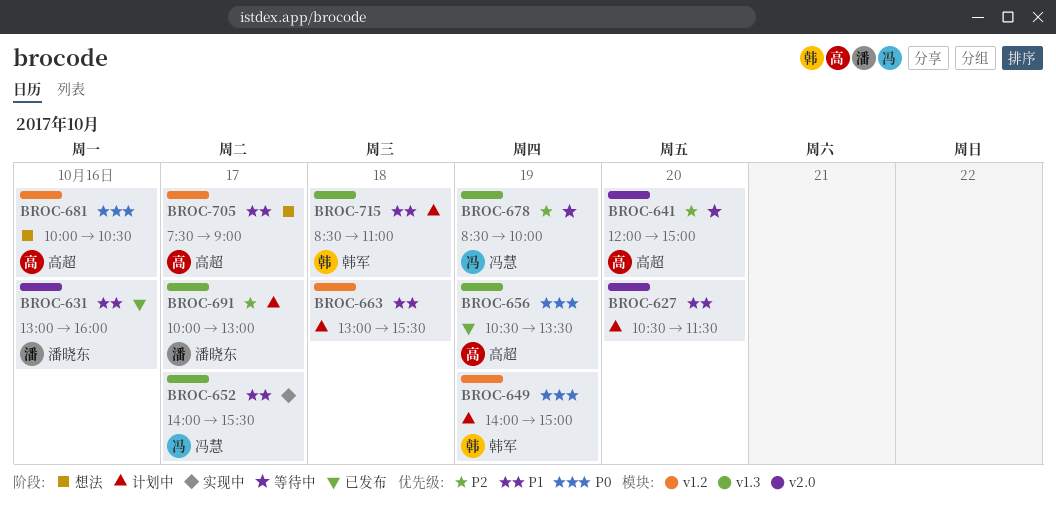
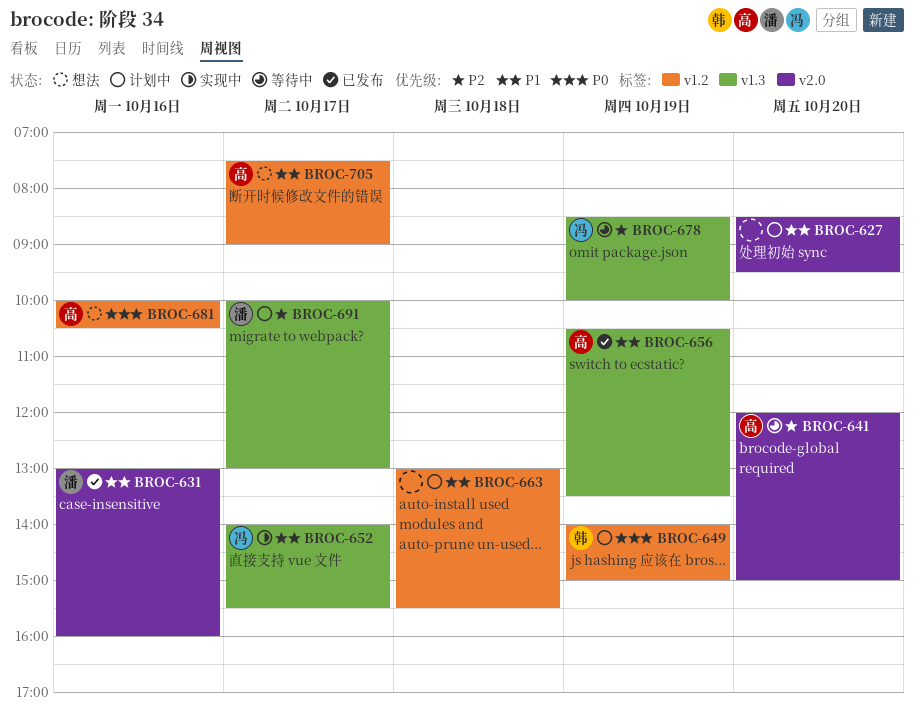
BROC-627, begins: 10:30 -> 08:30
BROC-627, ends: 11:30 -> 09:30
BROC-656, priority: P0 -> P1
BROC-715: present -> none

